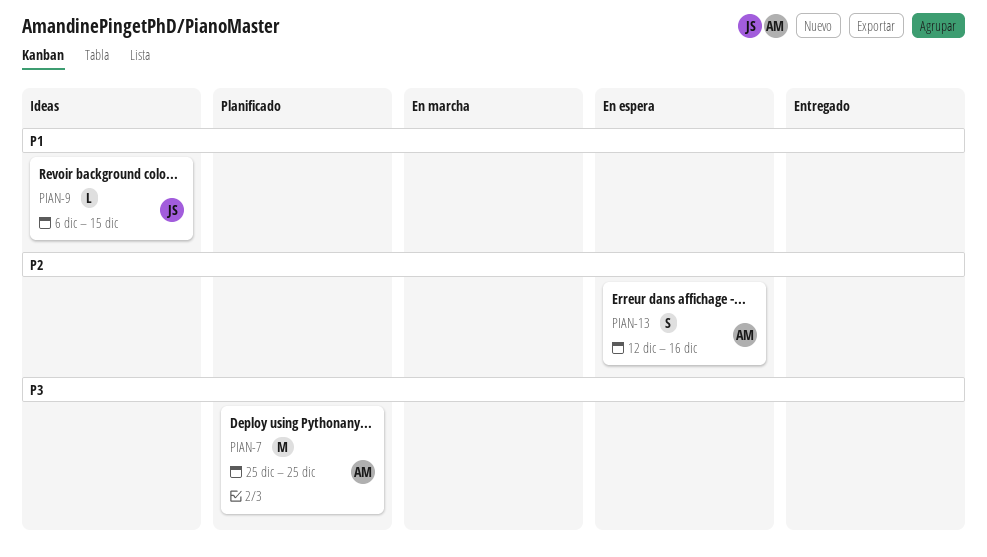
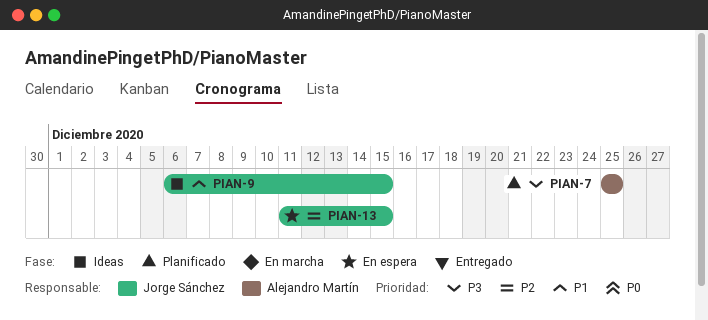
PIAN-13, owner: Alejandro Martín -> Jorge Sánchez
PIAN-13, start: Dec 12 -> Dec 11
PIAN-13, due: Dec 16 -> Dec 15

